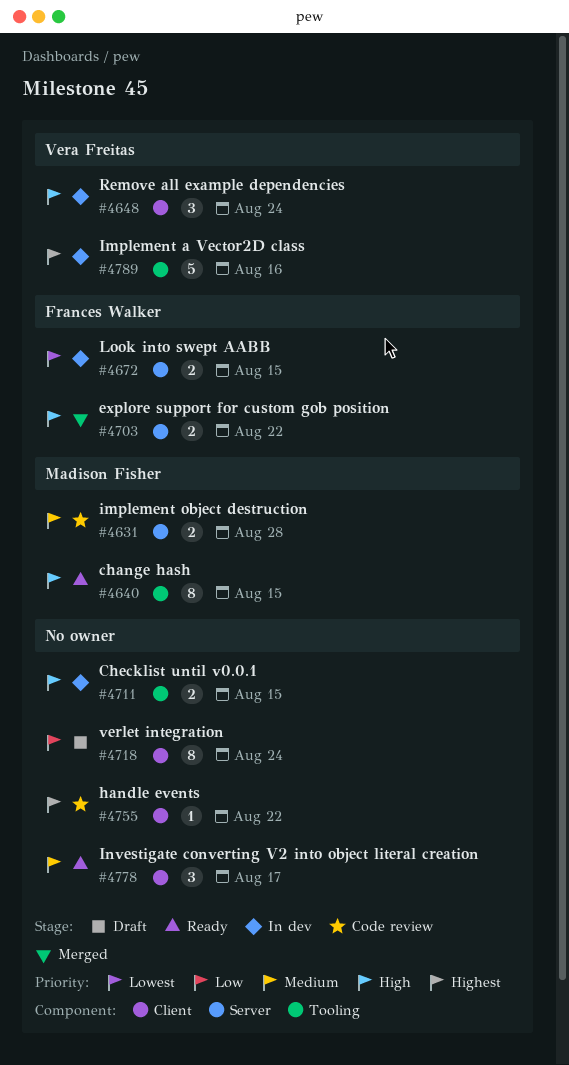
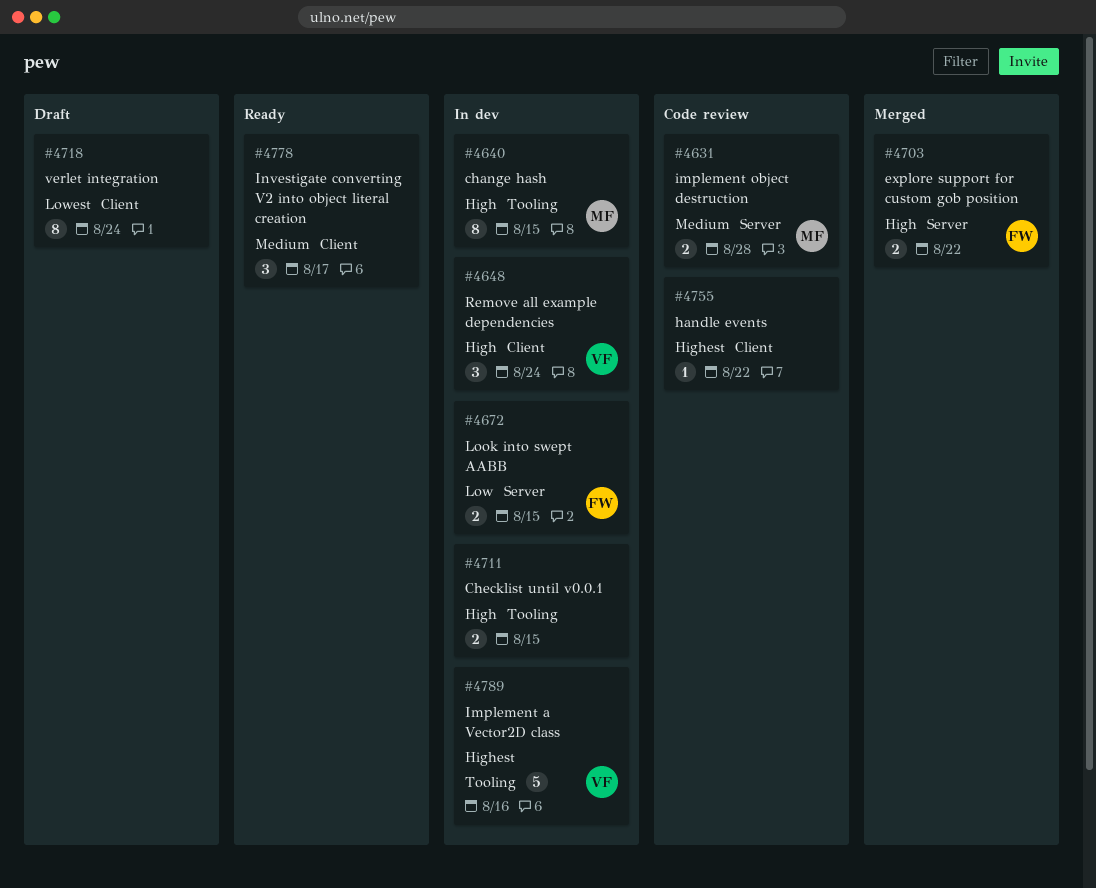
#4640, status: Ready -> In dev
#4672, priority: Lowest -> Low
#4718, priority: Low -> Lowest

